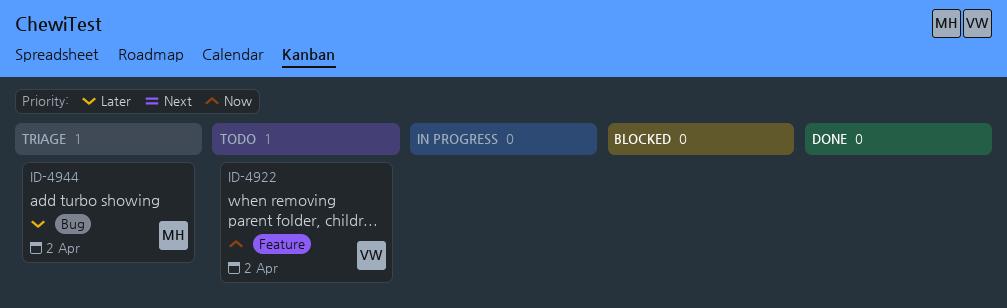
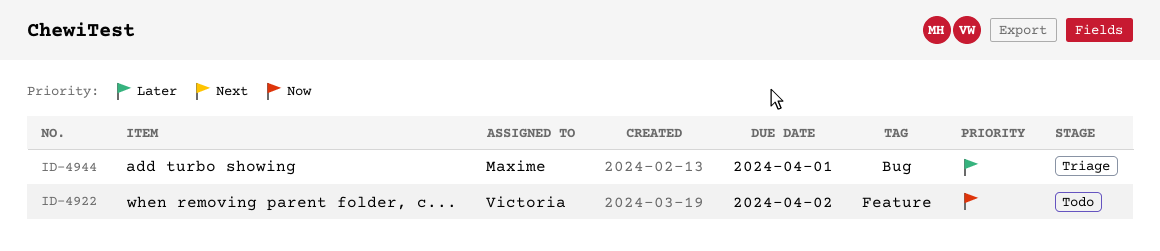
ID-4944, due: Apr 2 -> Apr 1

